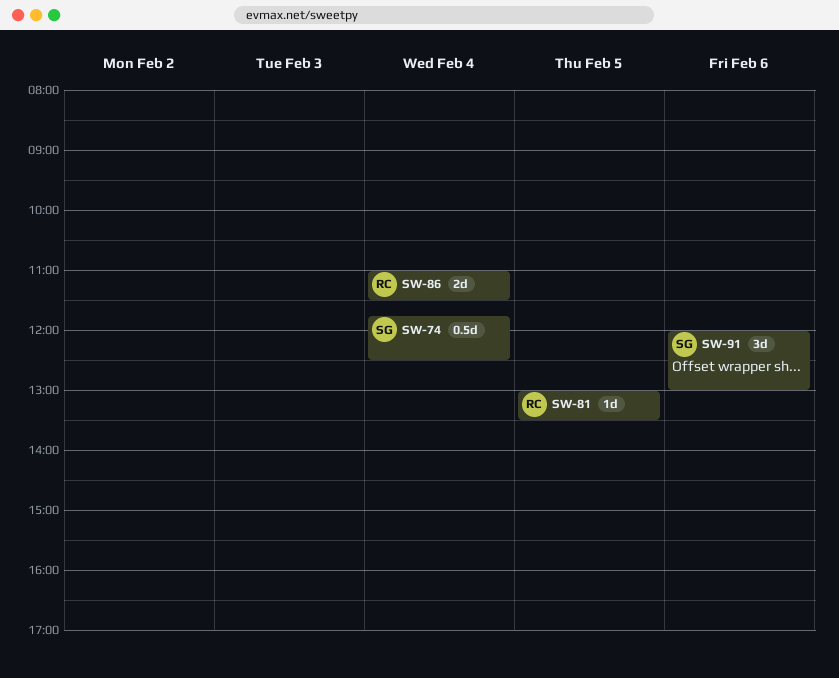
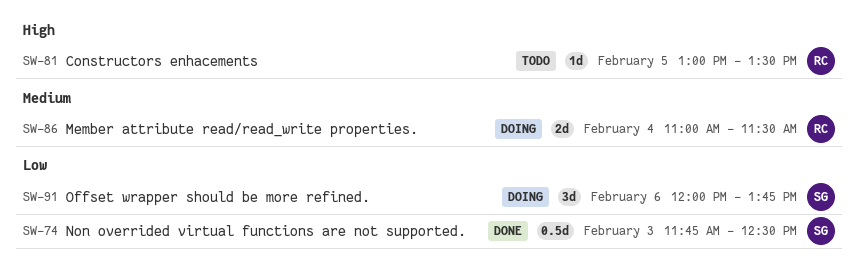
SW-74, day: Feb 4 -> Feb 3
SW-91, ends: 13:00 -> 13:45

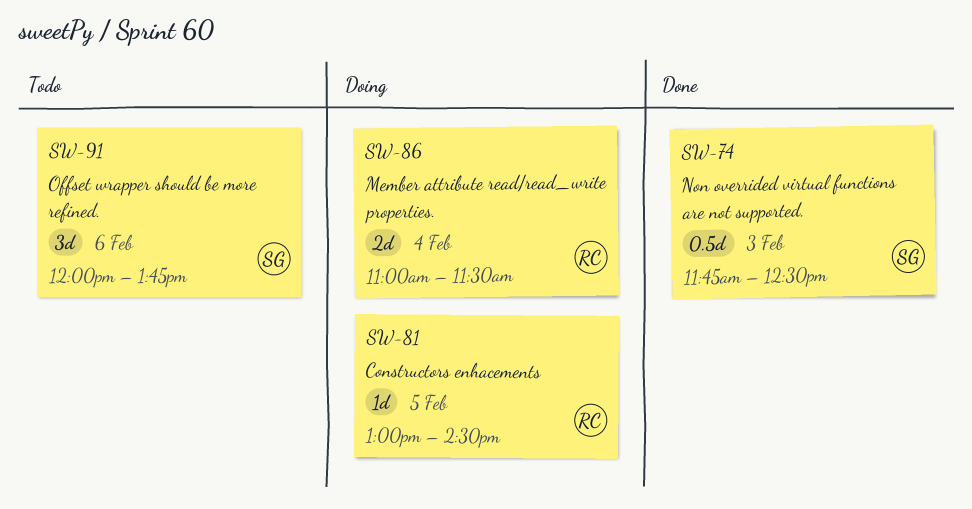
SW-81, status: Todo -> Doing
SW-81, ends: 13:30 -> 14:30
SW-91, status: Doing -> Todo

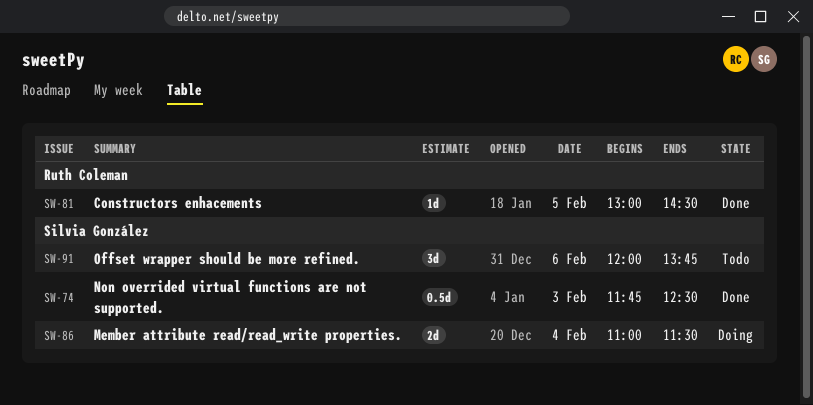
SW-81, status: Doing -> Done
SW-86, owner: Ruth Coleman -> Silvia González

